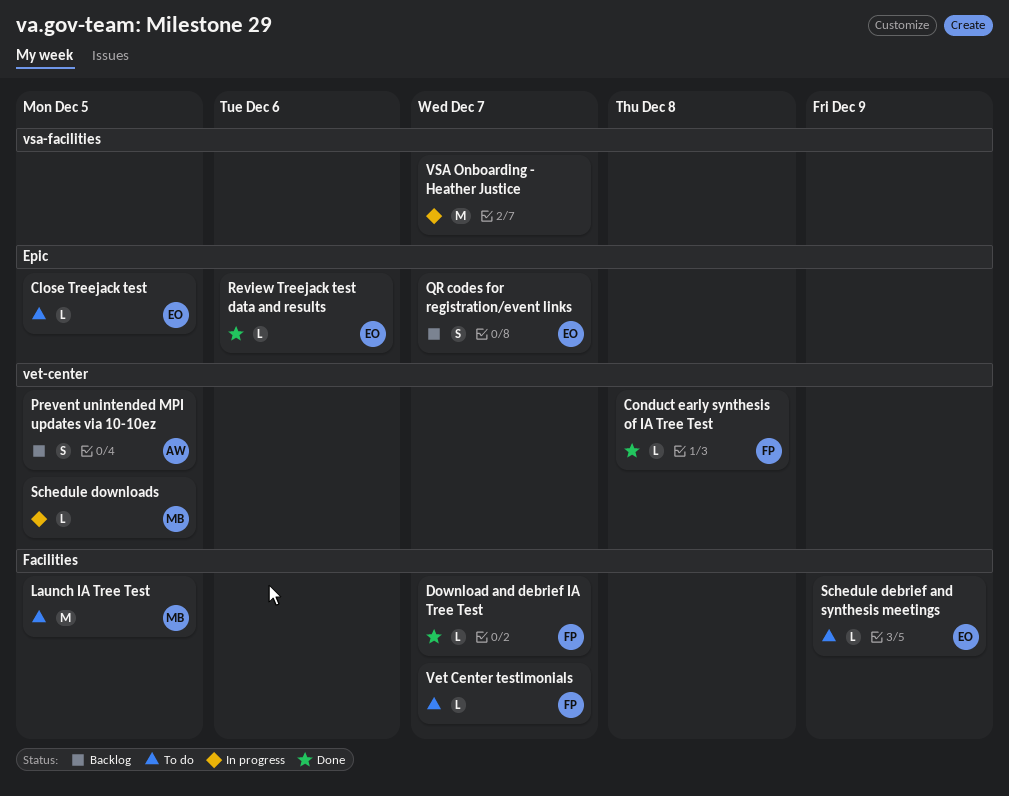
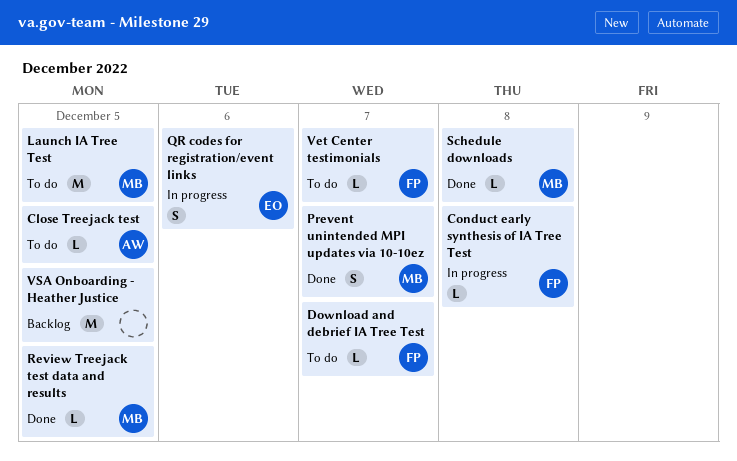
Close Treejack test, owner: EO -> AW
Conduct early synthesis of IA Tree Test, status: Done -> In progress
Download and debrief IA Tree Test, status: Done -> To do
Prevent unintended MPI updates via 10-10ez, status: Backlog -> Done
Prevent unintended MPI updates via 10-10ez, owner: AW -> MB
Prevent unintended MPI updates via 10-10ez, due: Dec 5 -> Dec 7
QR codes for registration/event links, status: Backlog -> In progress
QR codes for registration/event links, due: Dec 7 -> Dec 6
Review Treejack test data and results, owner: EO -> MB
Review Treejack test data and results, due: Dec 6 -> Dec 5
Schedule debrief and synthesis meetings: present -> none
Schedule downloads, status: In progress -> Done
Schedule downloads, due: Dec 5 -> Dec 8
VSA Onboarding - Heather Justice, status: In progress -> Backlog
VSA Onboarding - Heather Justice, due: Dec 7 -> Dec 5

